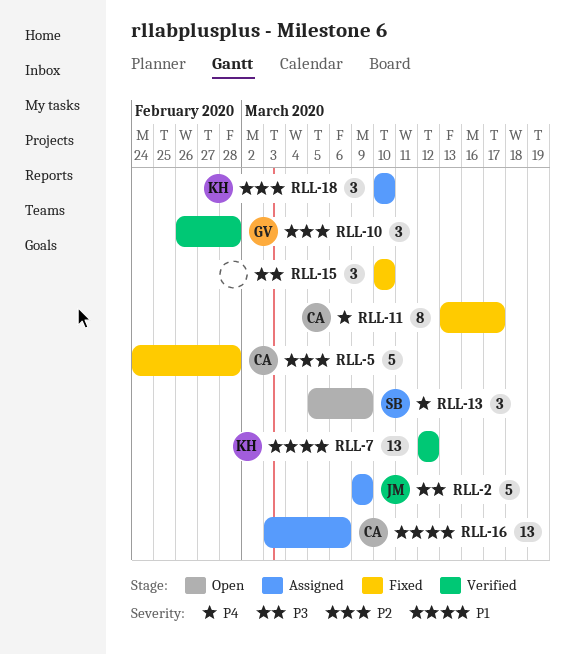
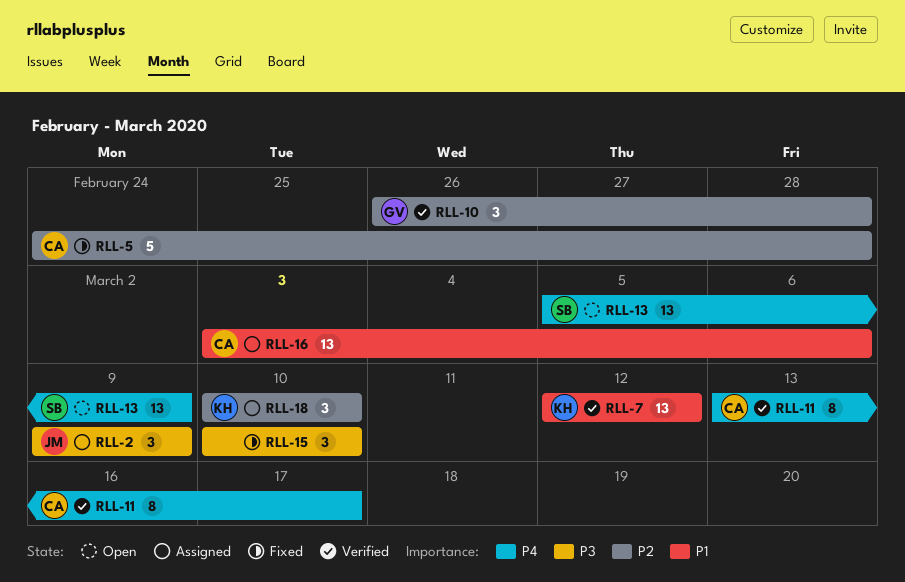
RLL-2, estimate: 5 -> 3
RLL-11, status: Fixed -> Verified
RLL-13, estimate: 3 -> 13

